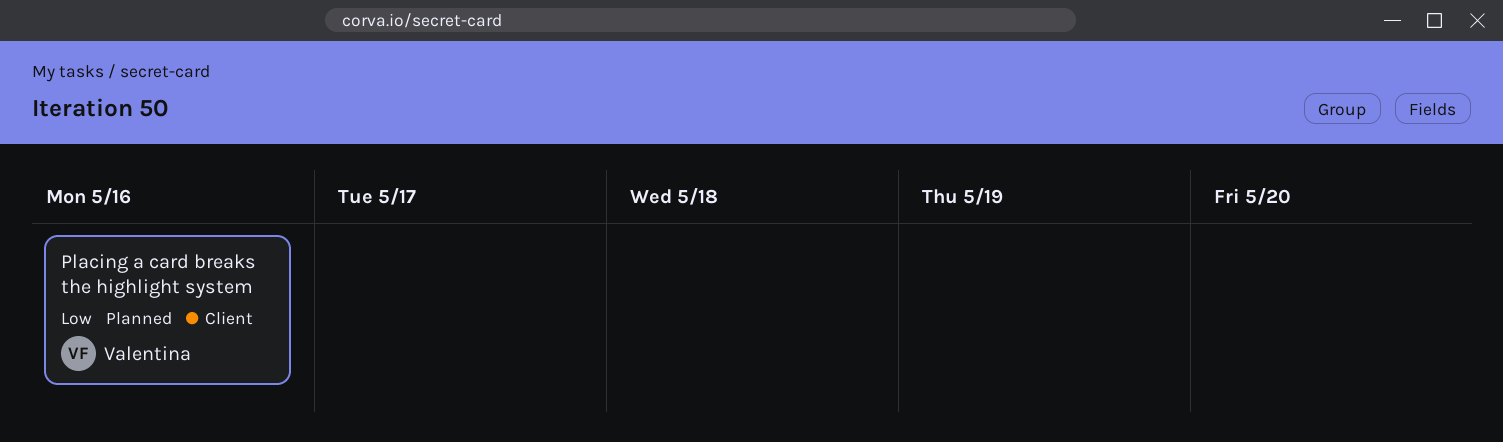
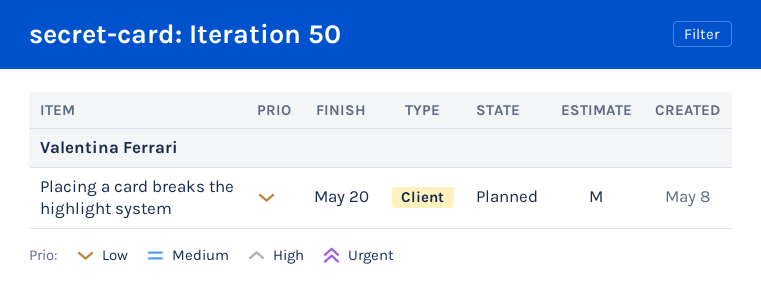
Placing a card breaks the highlight system, due: May 16 -> May 20

